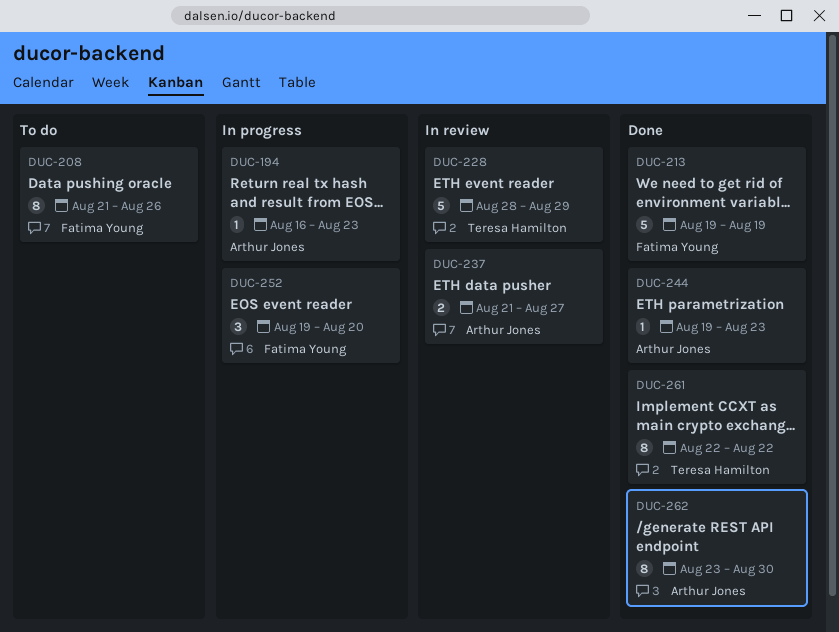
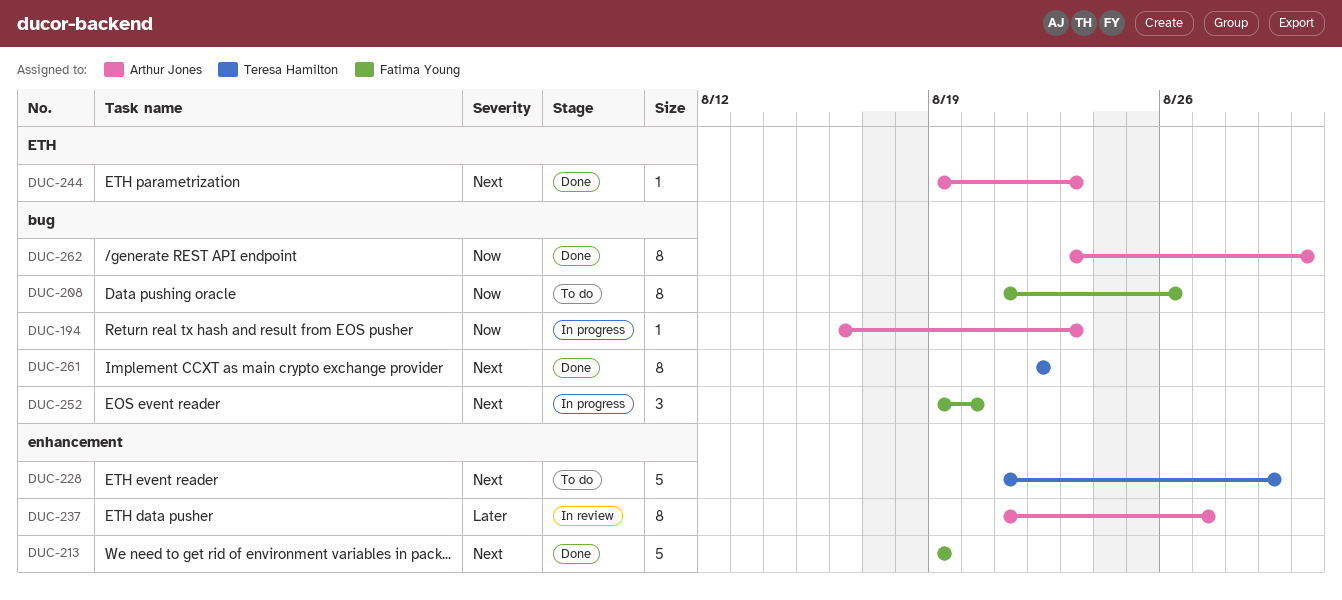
DUC-228, status: In review -> To do
DUC-228, start: Aug 28 -> Aug 21
DUC-237, estimate: 2 -> 8

